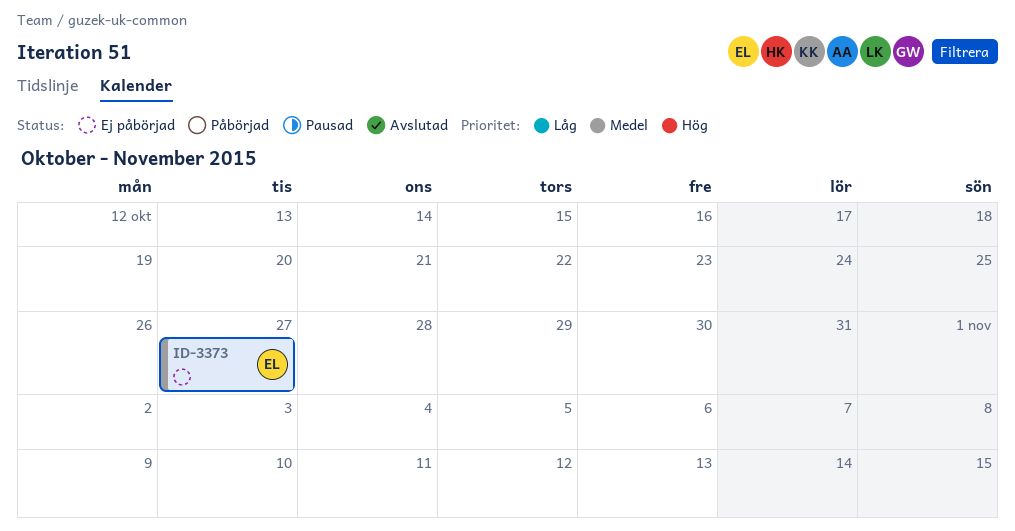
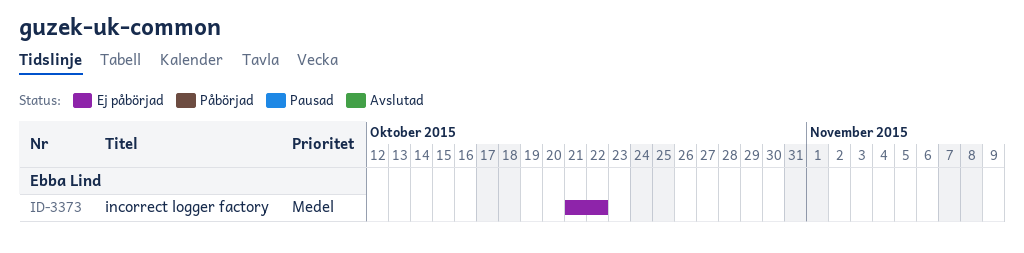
ID-3373, due: Oct 27 -> Oct 22

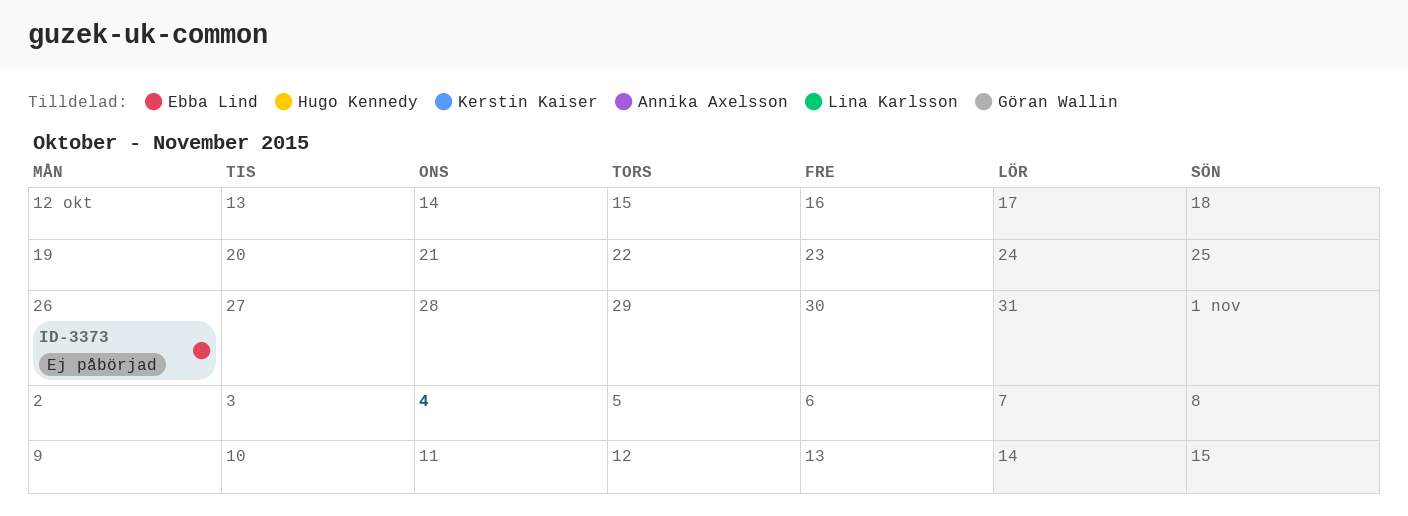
ID-3373, due: Oct 22 -> Oct 26

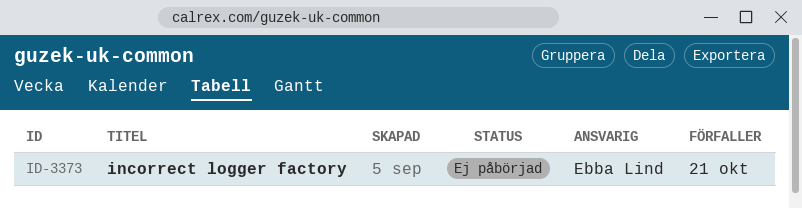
ID-3373, due: Oct 26 -> Oct 21

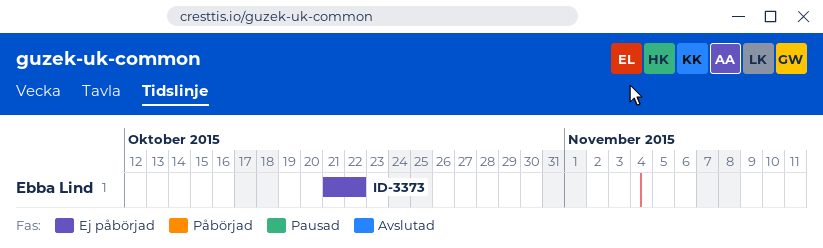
ID-3373, due: Oct 21 -> Oct 22

